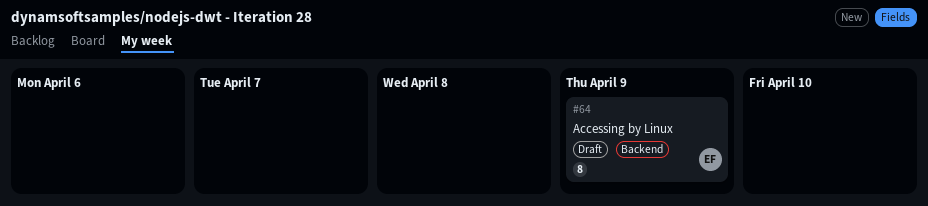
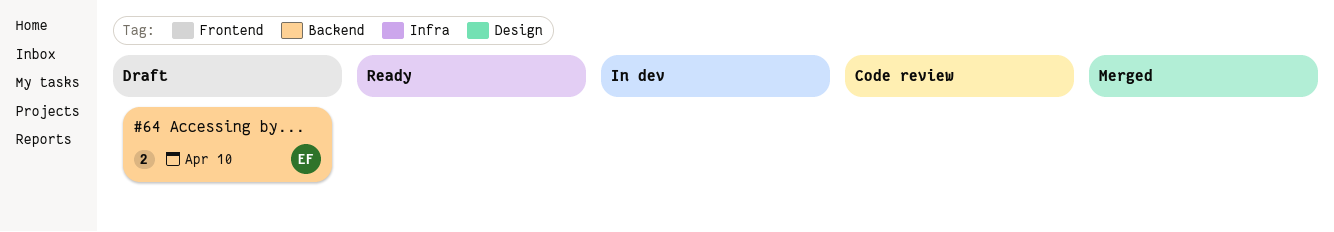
#64, estimate: 8 -> 2
#64, due: Apr 9 -> Apr 10

